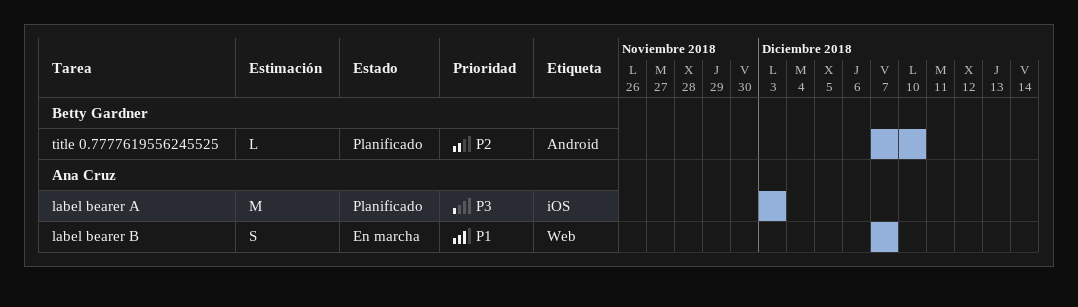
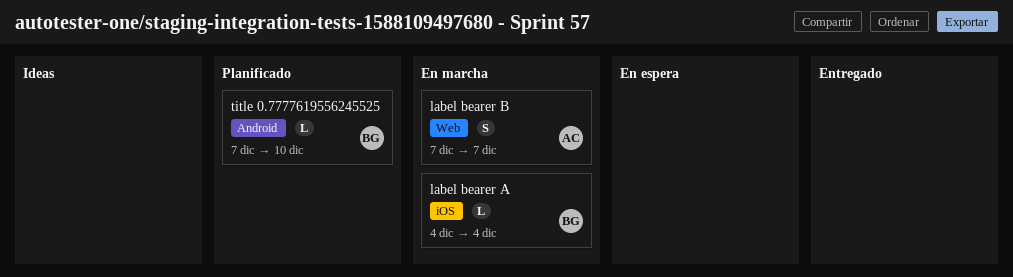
label bearer A, status: Planificado -> En marcha
label bearer A, owner: Ana Cruz -> Betty Gardner
label bearer A, estimate: M -> L
label bearer A, start: Dec 3 -> Dec 4
label bearer A, due: Dec 3 -> Dec 4

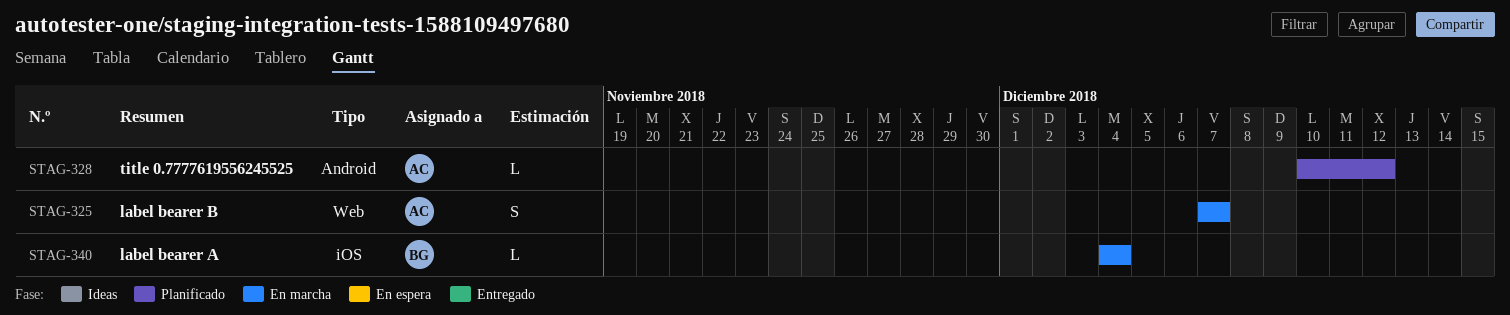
title 0.7777619556245525, owner: BG -> AC
title 0.7777619556245525, start: Dec 7 -> Dec 10
title 0.7777619556245525, due: Dec 10 -> Dec 12

